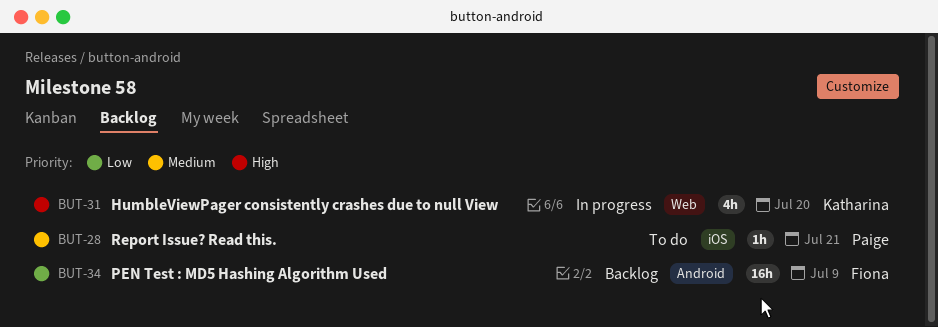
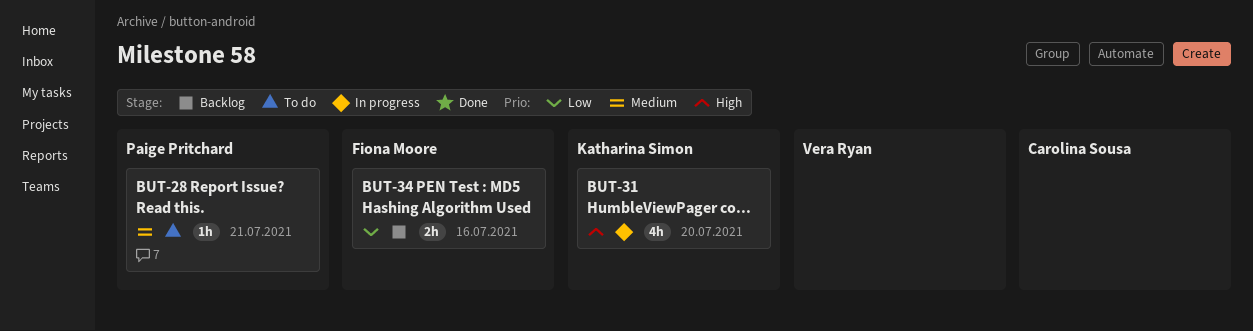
BUT-34, estimate: 16h -> 2h
BUT-34, due: Jul 9 -> Jul 16

